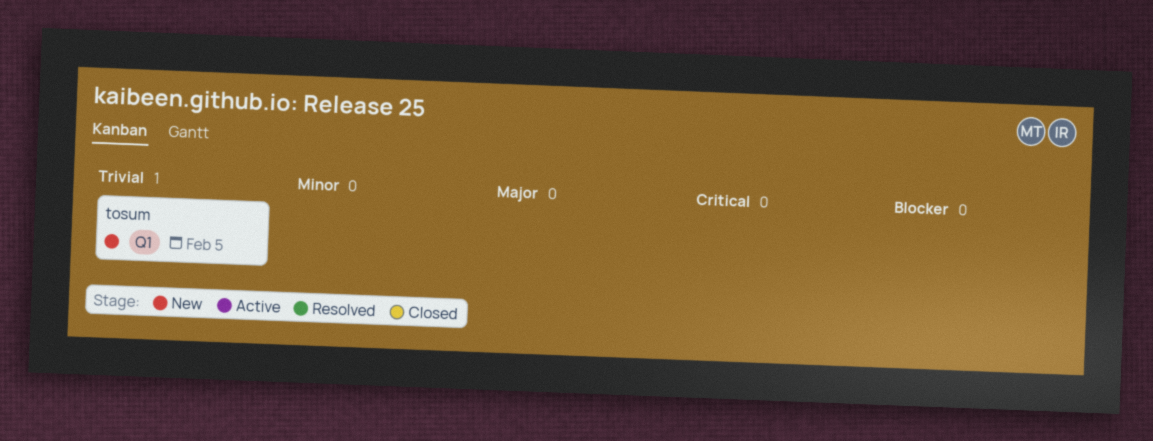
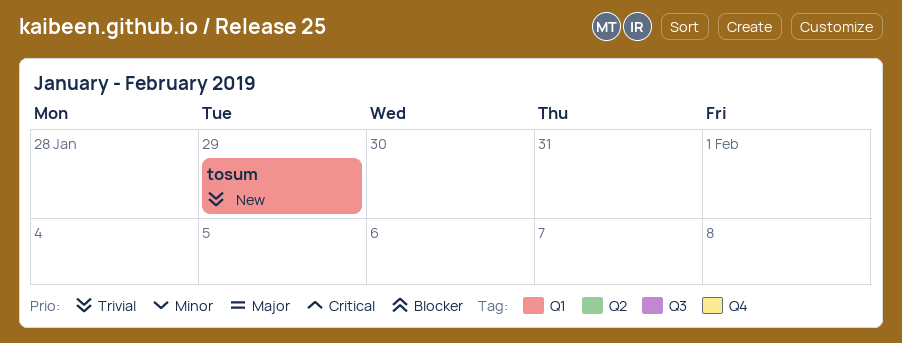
tosum, due: Feb 5 -> Jan 29

